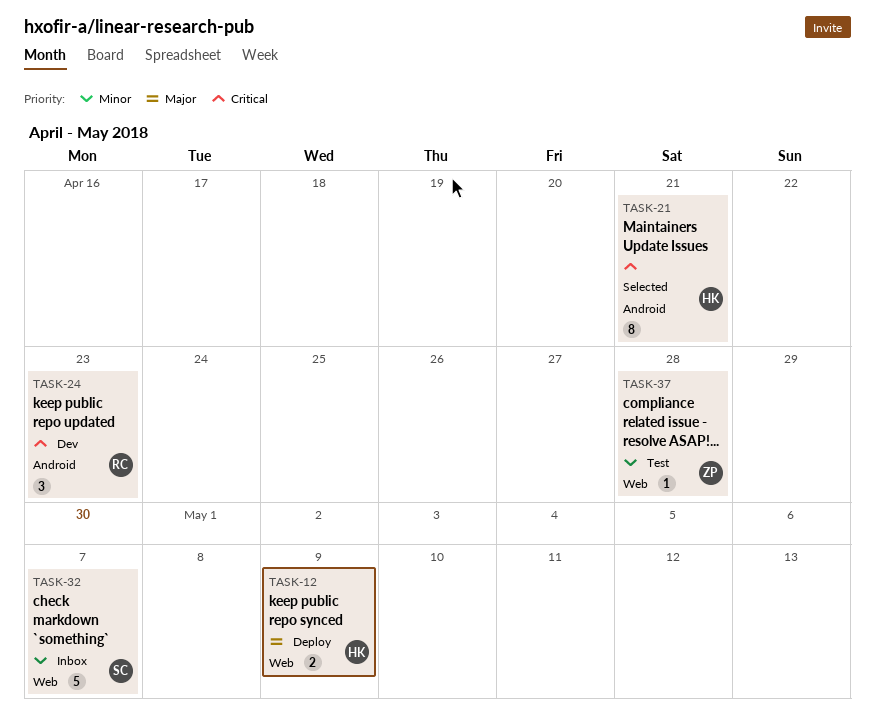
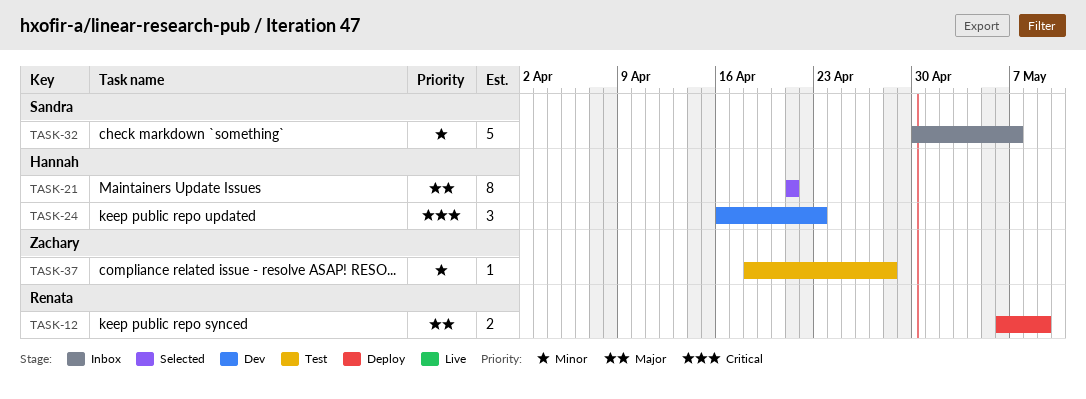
TASK-12, owner: Hannah -> Renata
TASK-21, priority: Critical -> Major
TASK-24, owner: Renata -> Hannah

